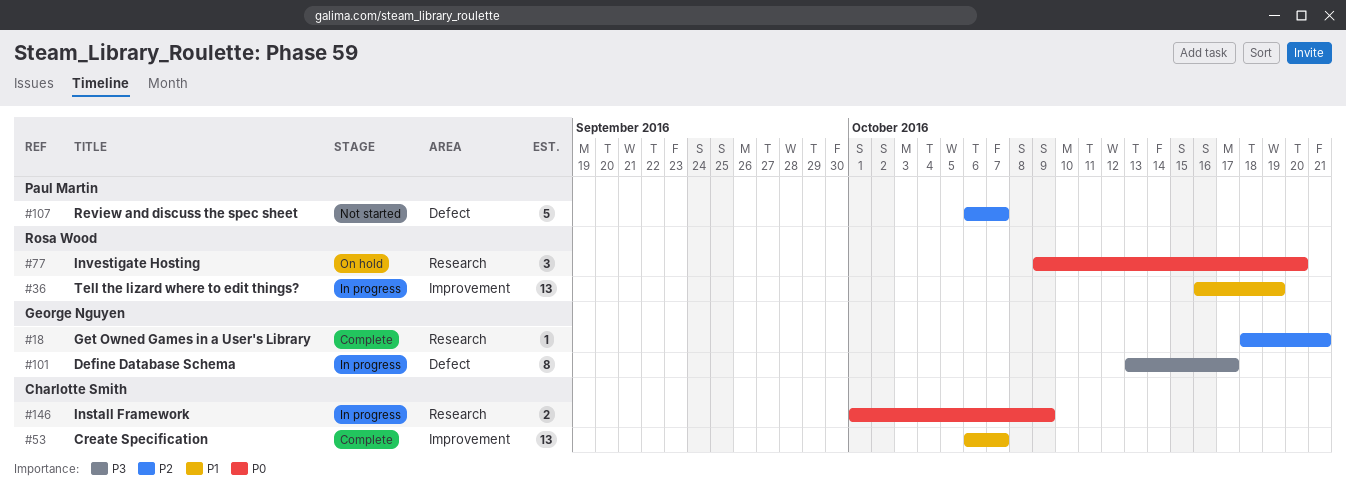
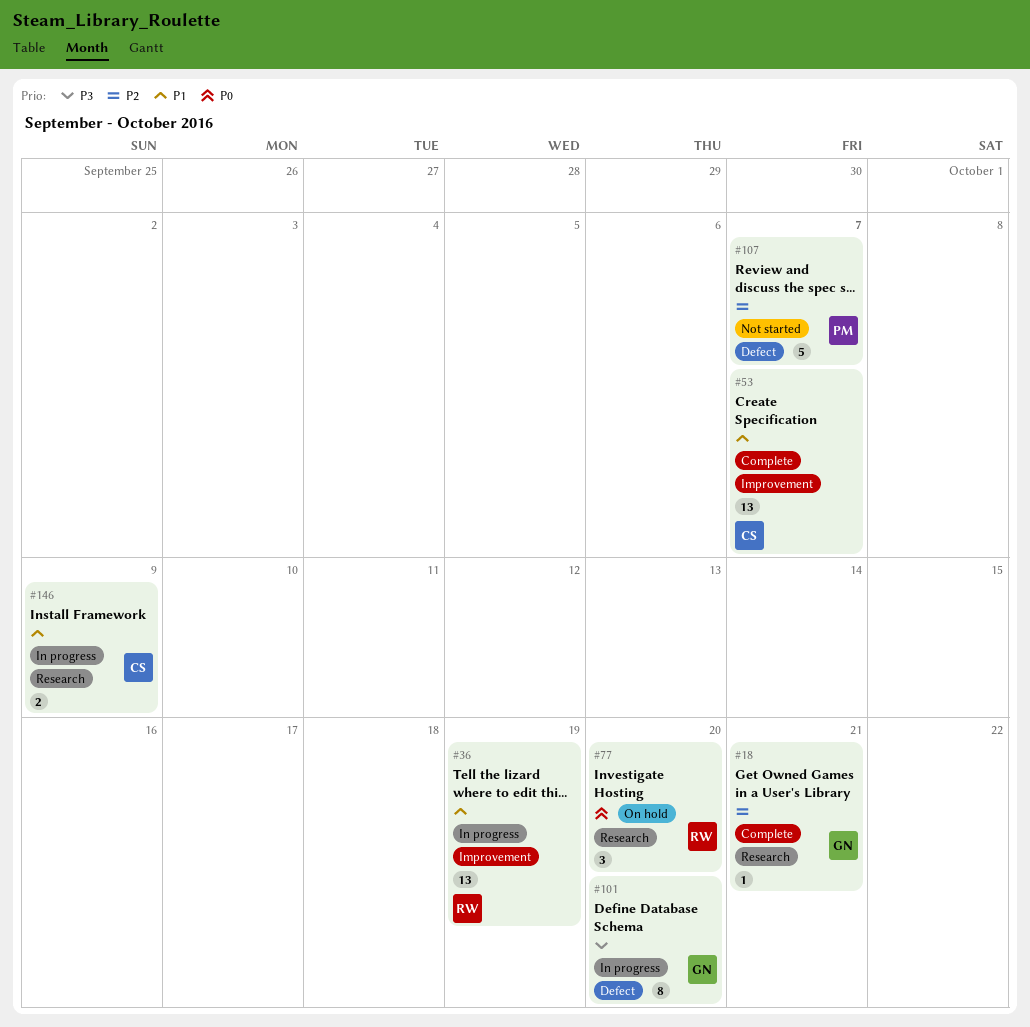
#101, due: Oct 17 -> Oct 20
#146, priority: P0 -> P1

